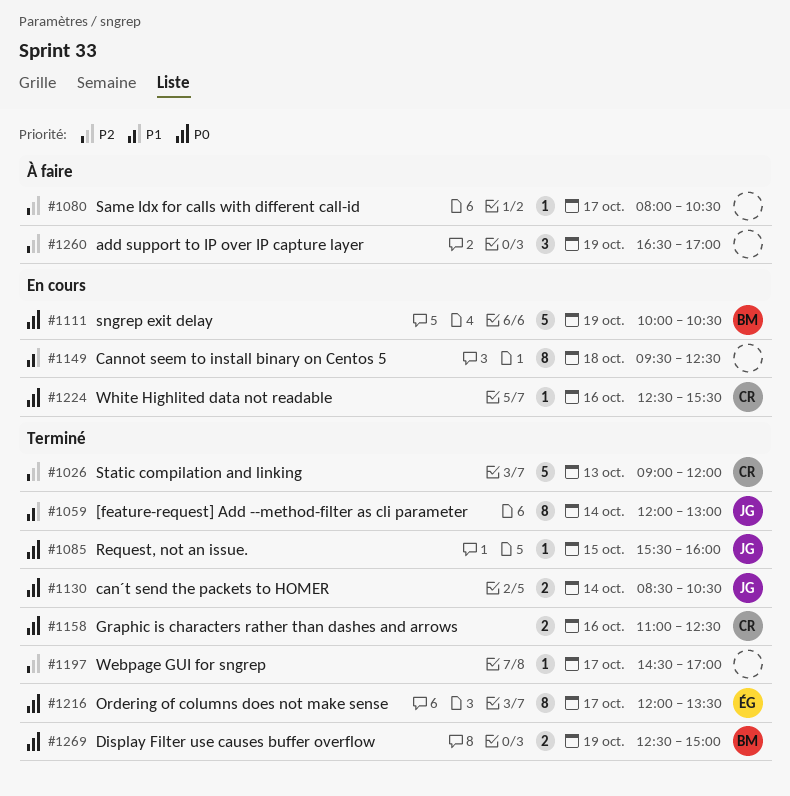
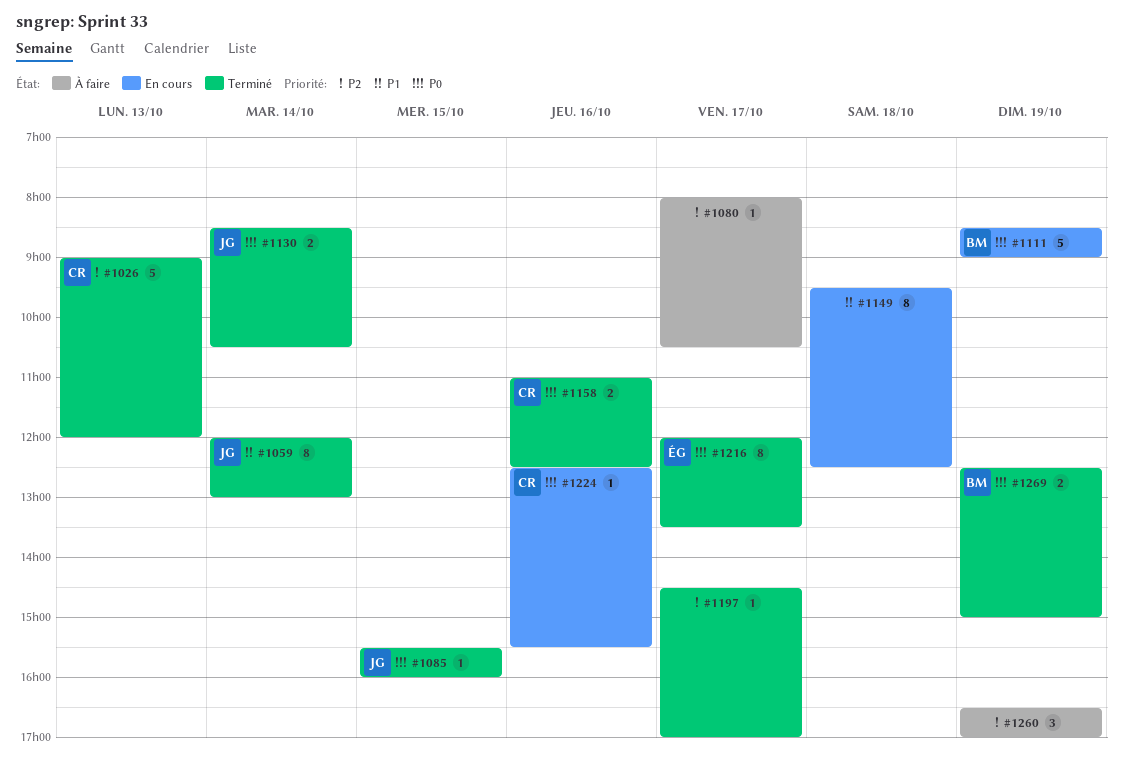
#1111, begins: 10:00 -> 08:30
#1111, ends: 10:30 -> 09:00

